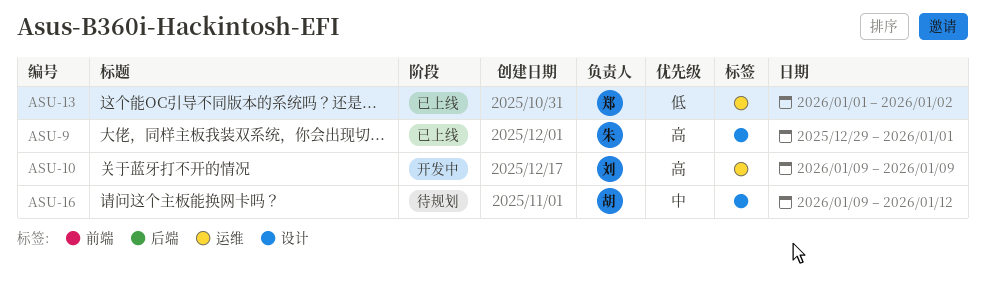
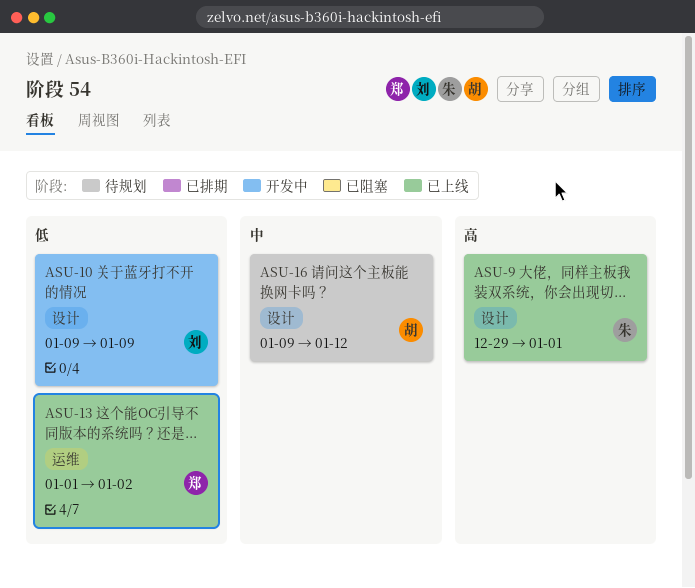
ASU-10, priority: 高 -> 低
ASU-10, label: 运维 -> 设计

